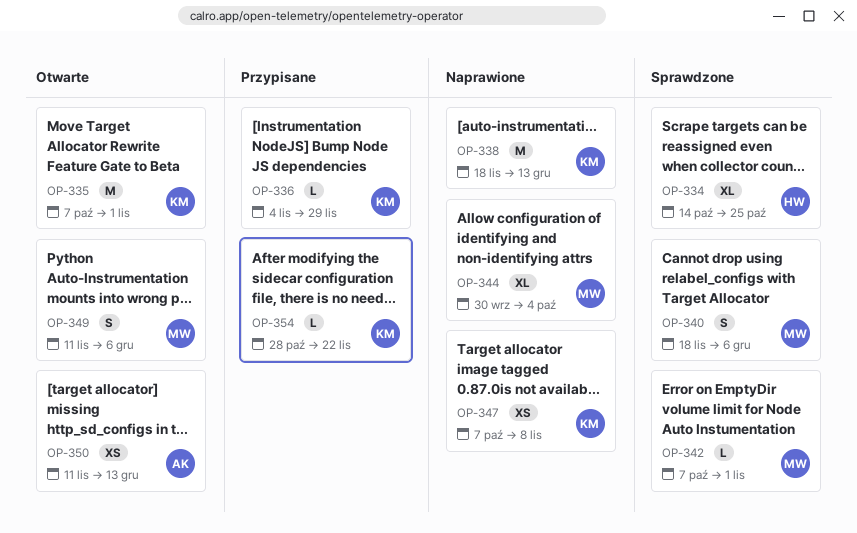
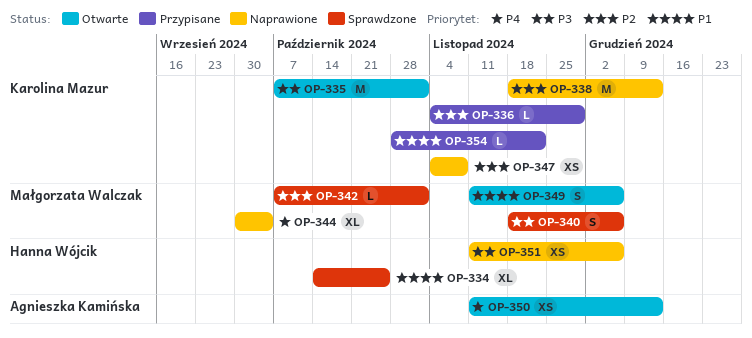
OP-347, start: Oct 7 -> Nov 4
OP-351: none -> present

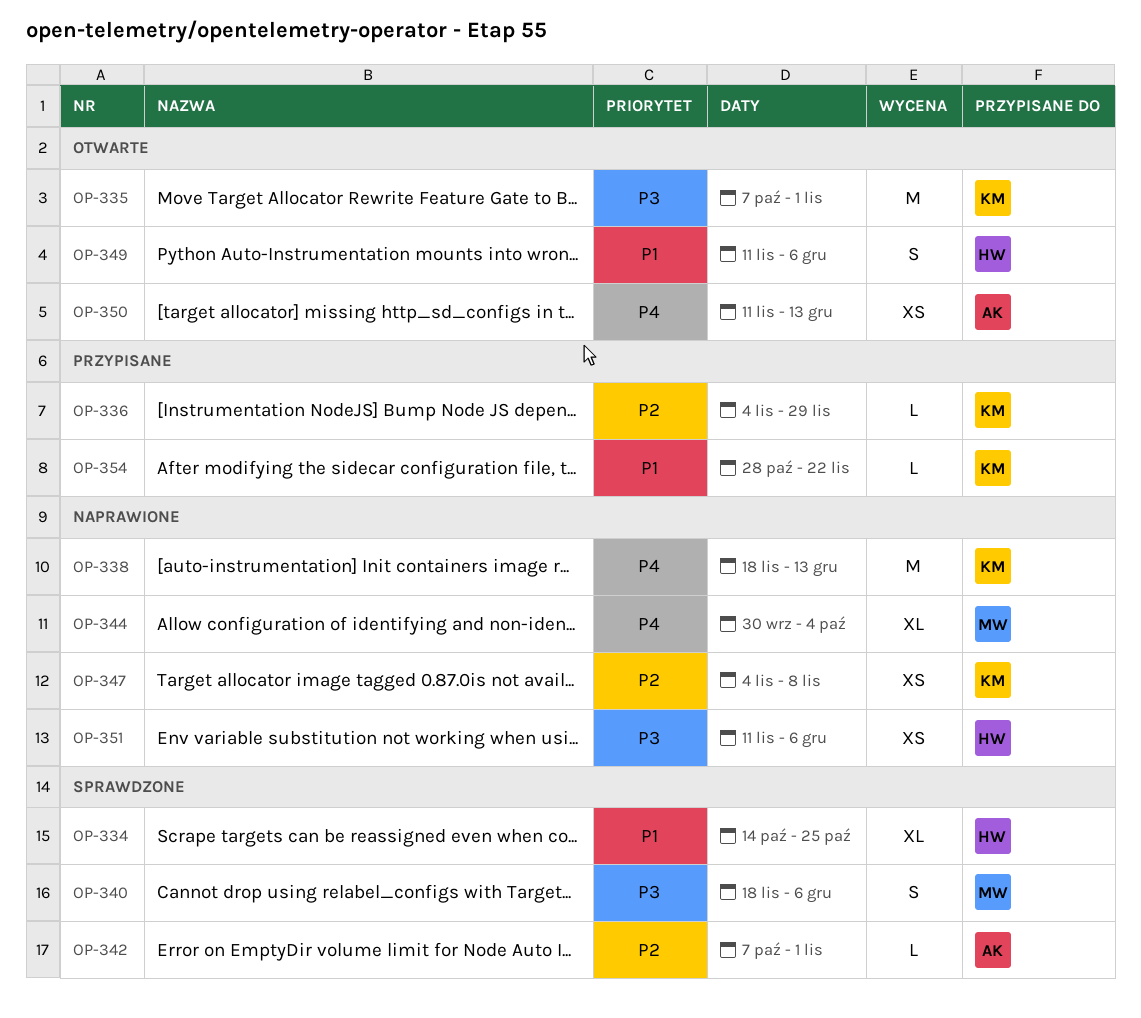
OP-338, priority: P2 -> P4
OP-342, owner: Małgorzata Walczak -> Agnieszka Kamińska
OP-349, owner: Małgorzata Walczak -> Hanna Wójcik

